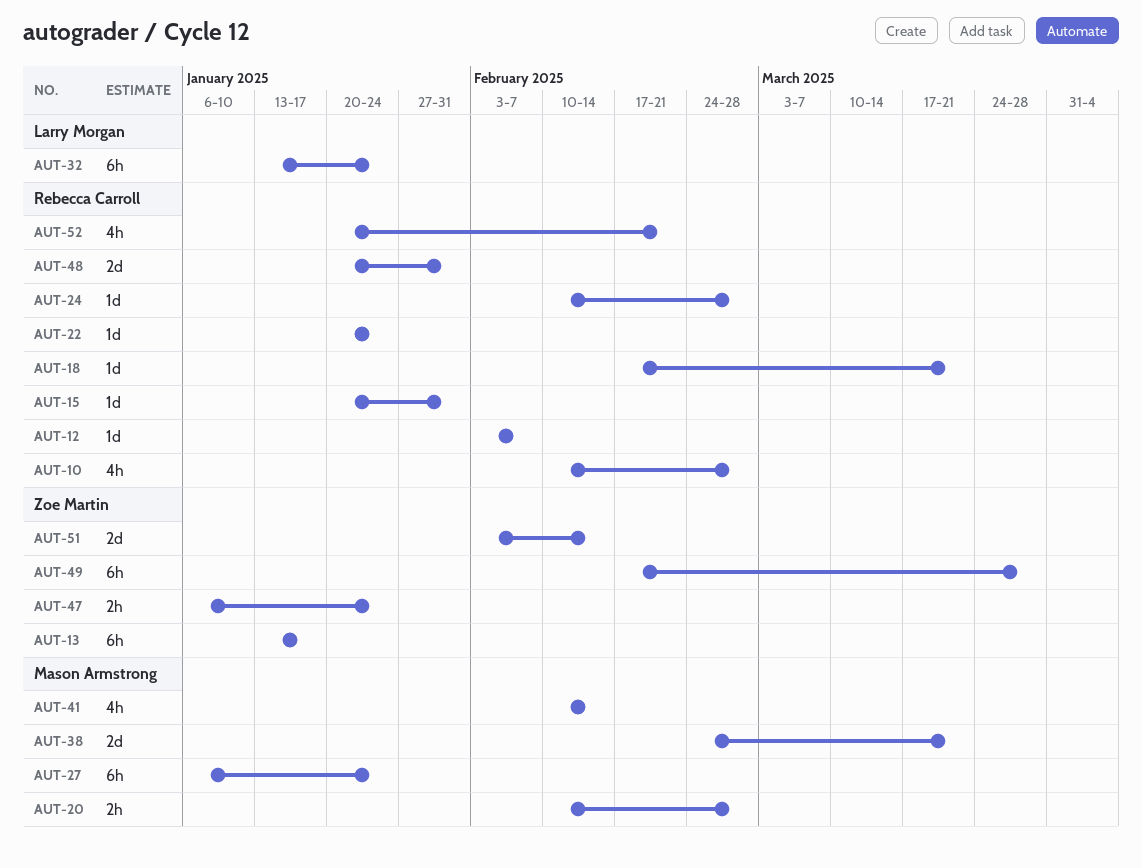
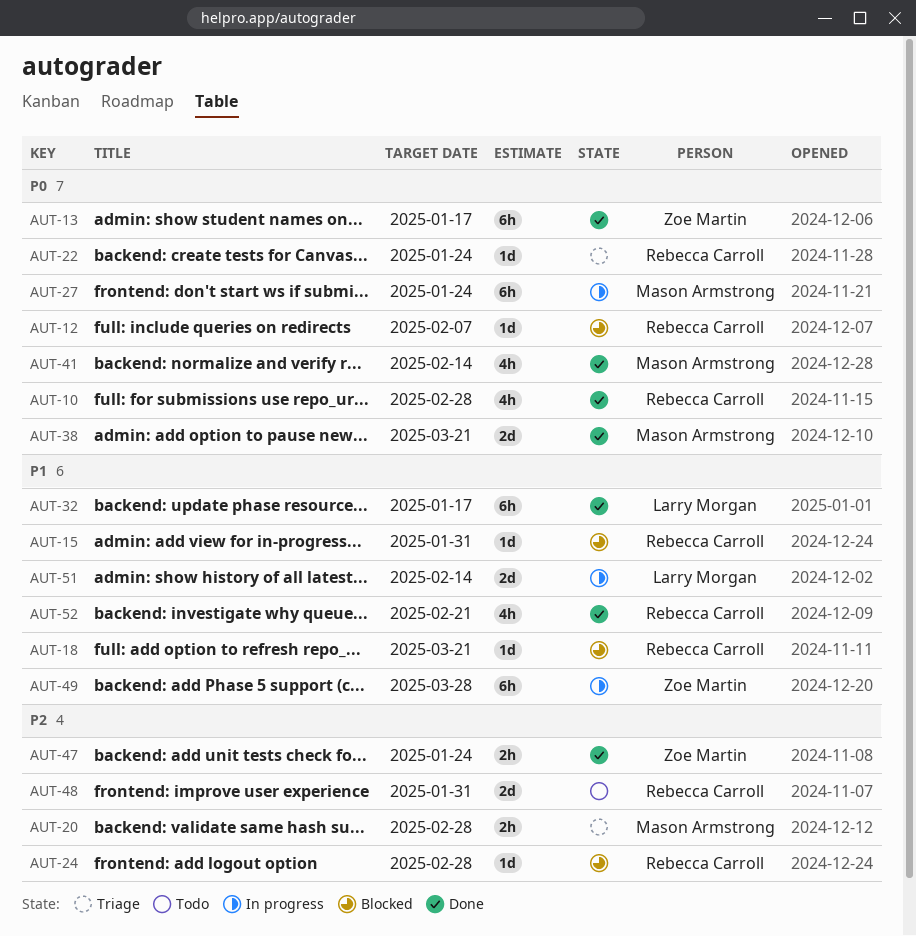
AUT-32, due: Jan 24 -> Jan 17
AUT-51, owner: Zoe Martin -> Larry Morgan

